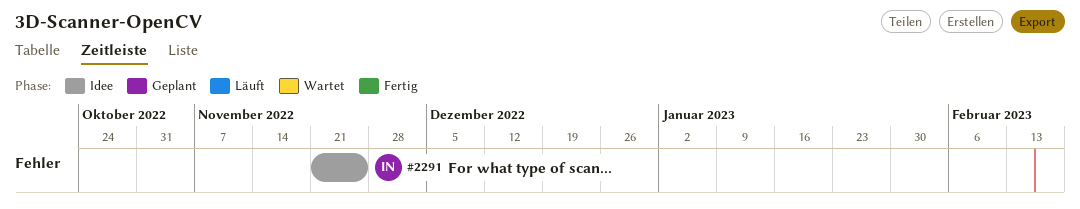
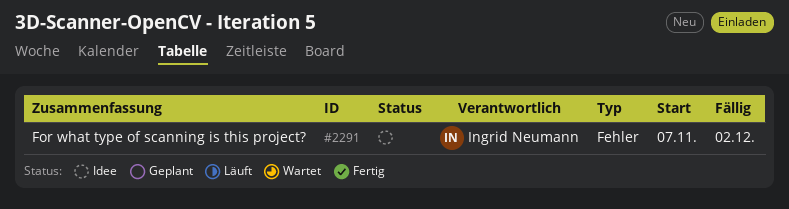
#2291, start: Nov 21 -> Nov 7
#2291, due: Nov 25 -> Dec 2

